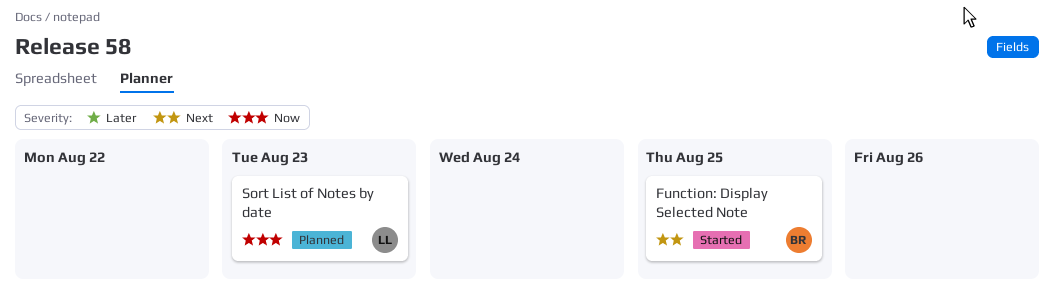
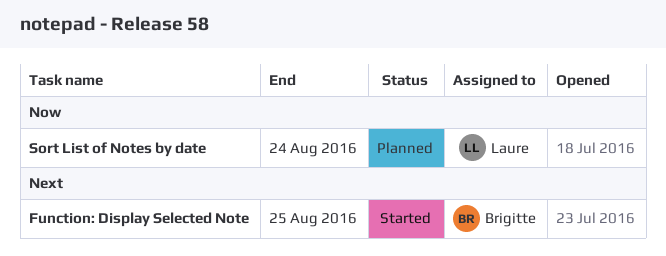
Sort List of Notes by date, due: Aug 23 -> Aug 24

